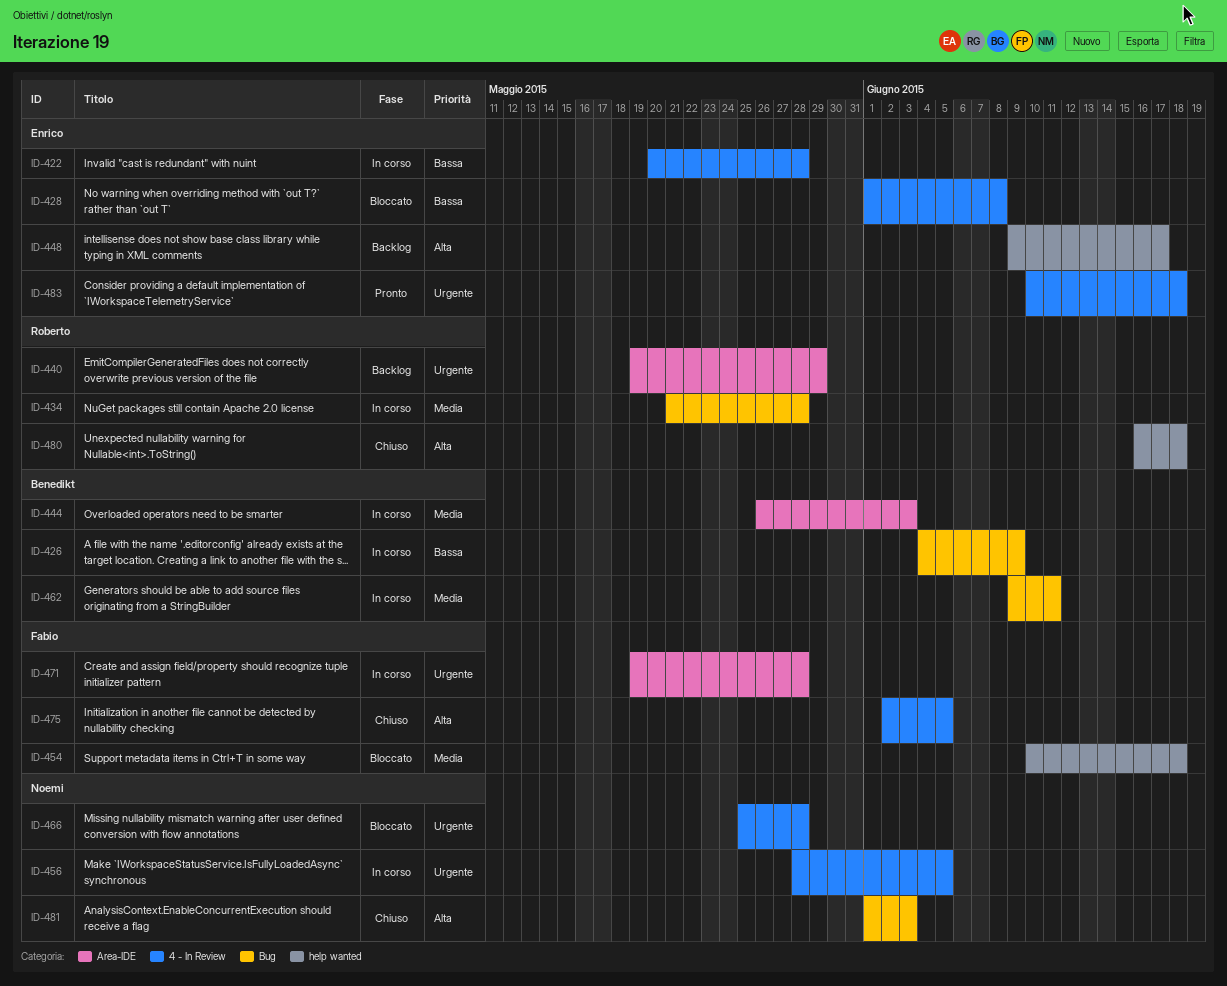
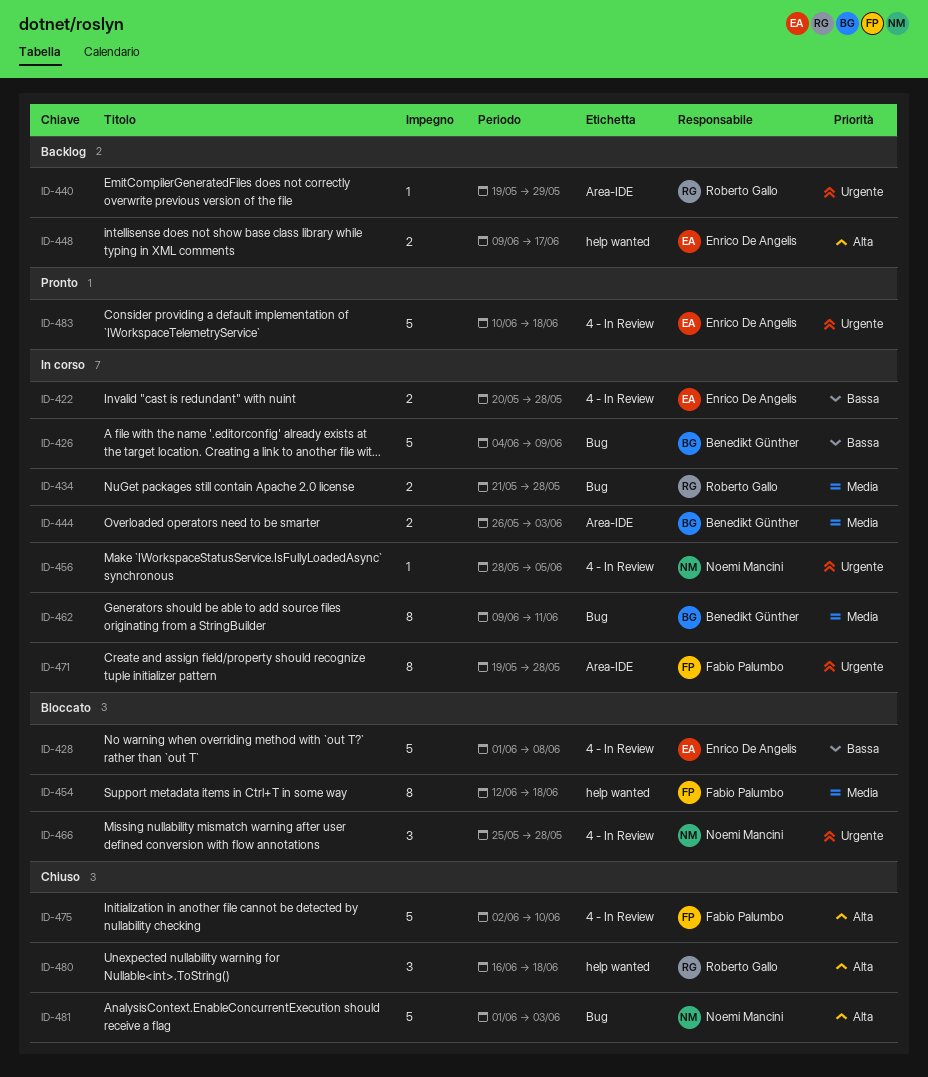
ID-454, start: Jun 10 -> Jun 12
ID-475, due: Jun 5 -> Jun 10

